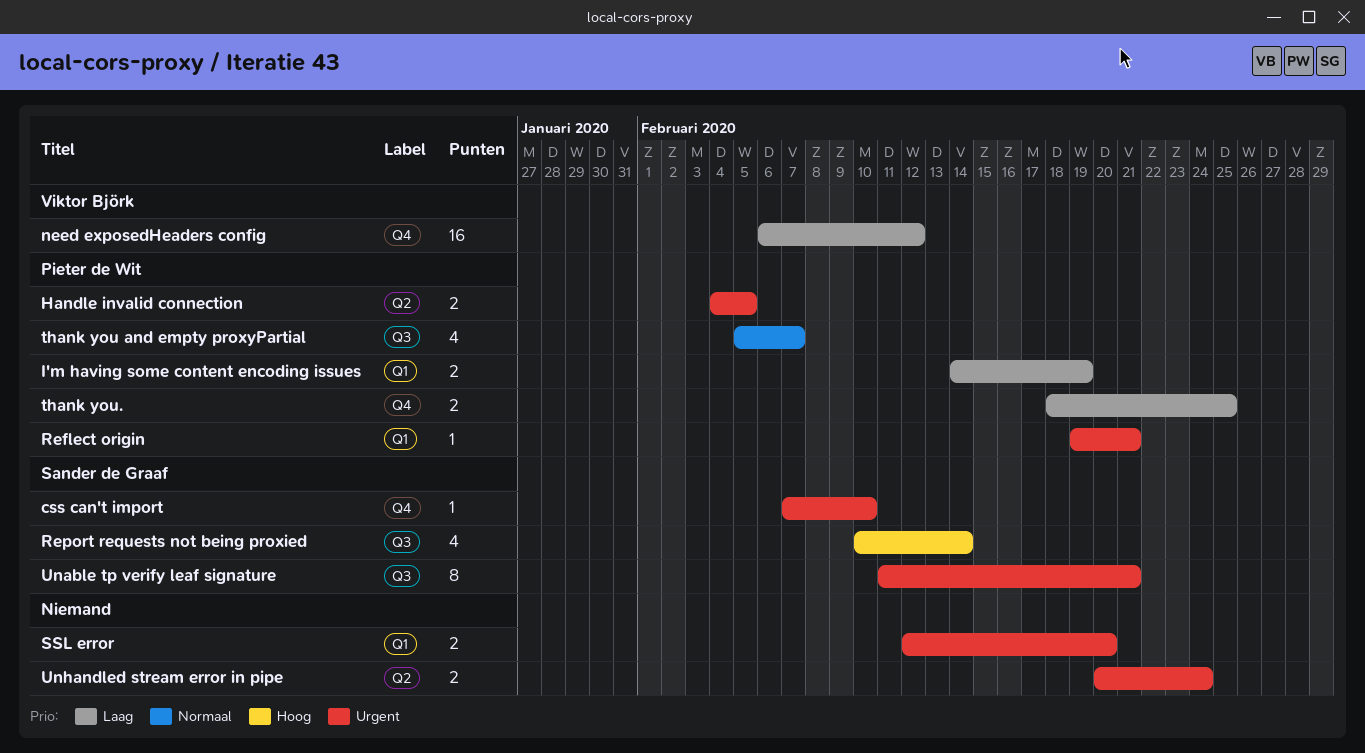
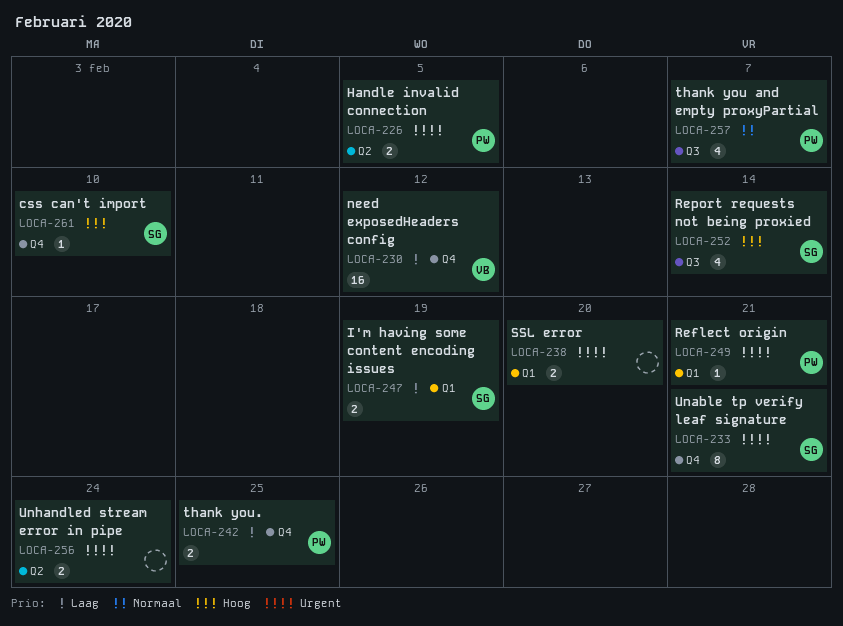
css can't import, priority: Urgent -> Hoog
I'm having some content encoding issues, owner: Pieter de Wit -> Sander de Graaf
Unable tp verify leaf signature, label: Q3 -> Q4

